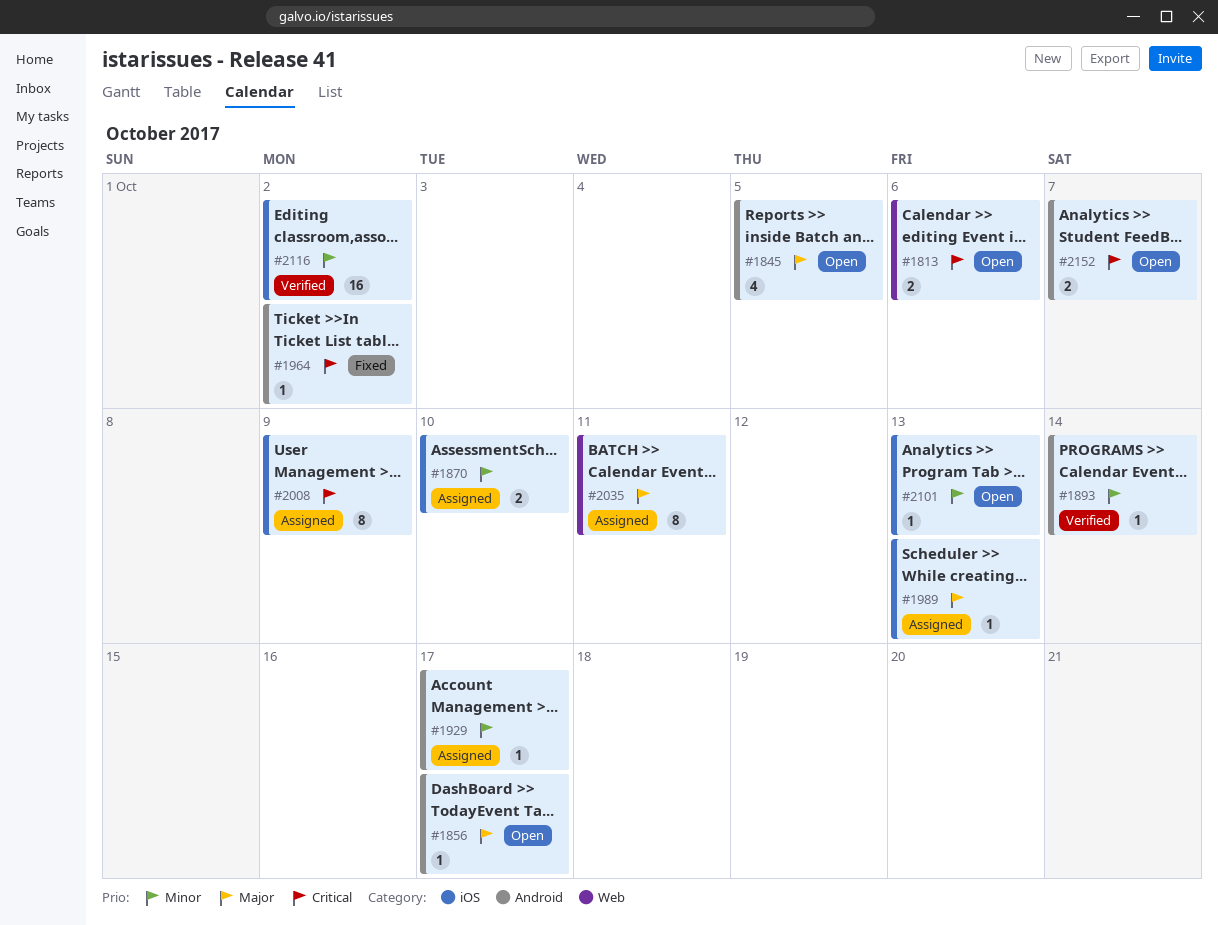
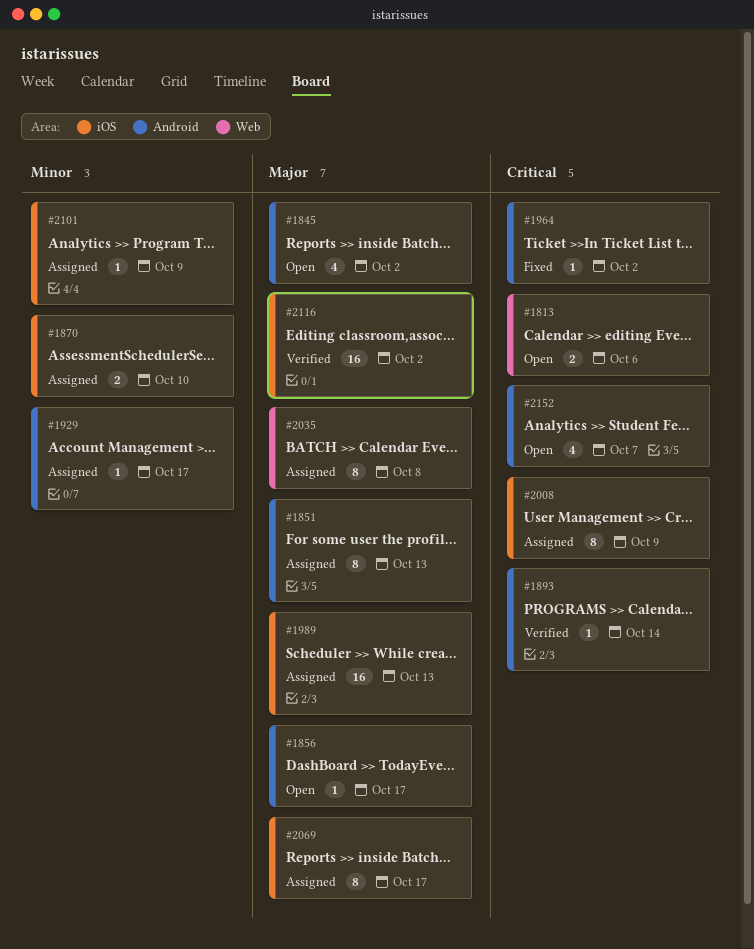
#1845, due: Oct 5 -> Oct 2
#1851: none -> present
#1893, priority: Minor -> Critical
#1989, estimate: 1 -> 16
#2035, due: Oct 11 -> Oct 8
#2069: none -> present
#2101, status: Open -> Assigned
#2101, due: Oct 13 -> Oct 9
#2116, priority: Minor -> Major
#2152, estimate: 2 -> 4

